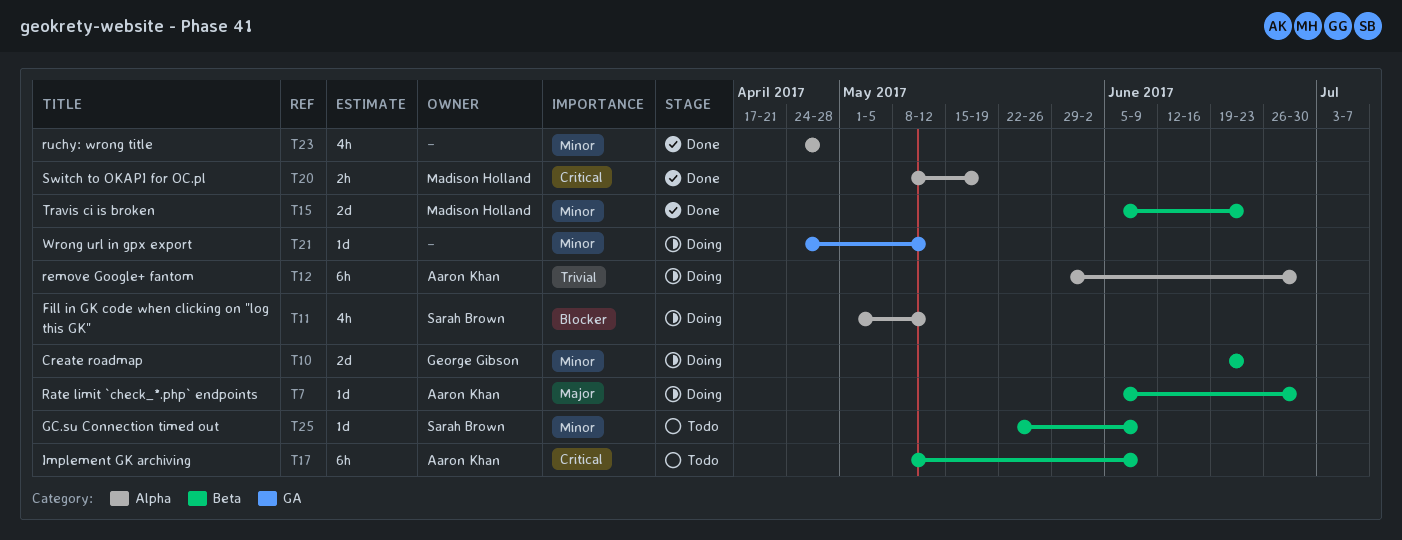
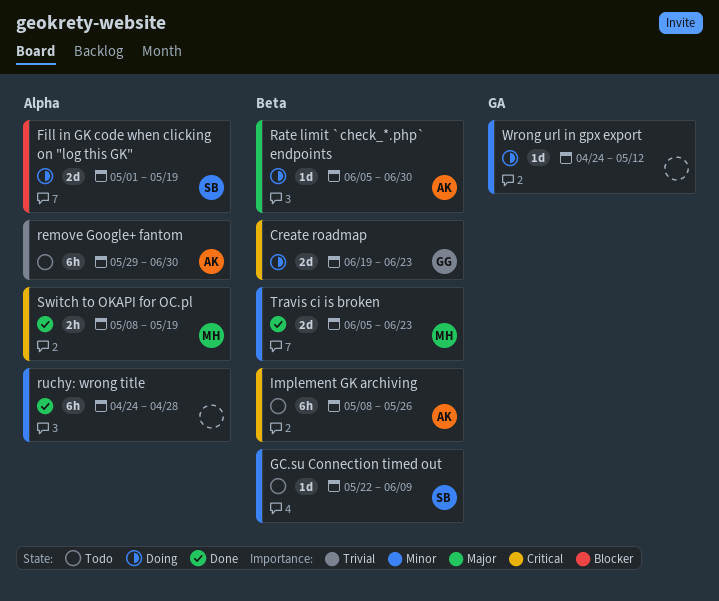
Create roadmap, priority: Minor -> Critical
Fill in GK code when clicking on "log this GK", estimate: 4h -> 2d
Fill in GK code when clicking on "log this GK", due: May 12 -> May 19
Implement GK archiving, due: Jun 9 -> May 26
remove Google+ fantom, status: Doing -> Todo
ruchy: wrong title, estimate: 4h -> 6h

